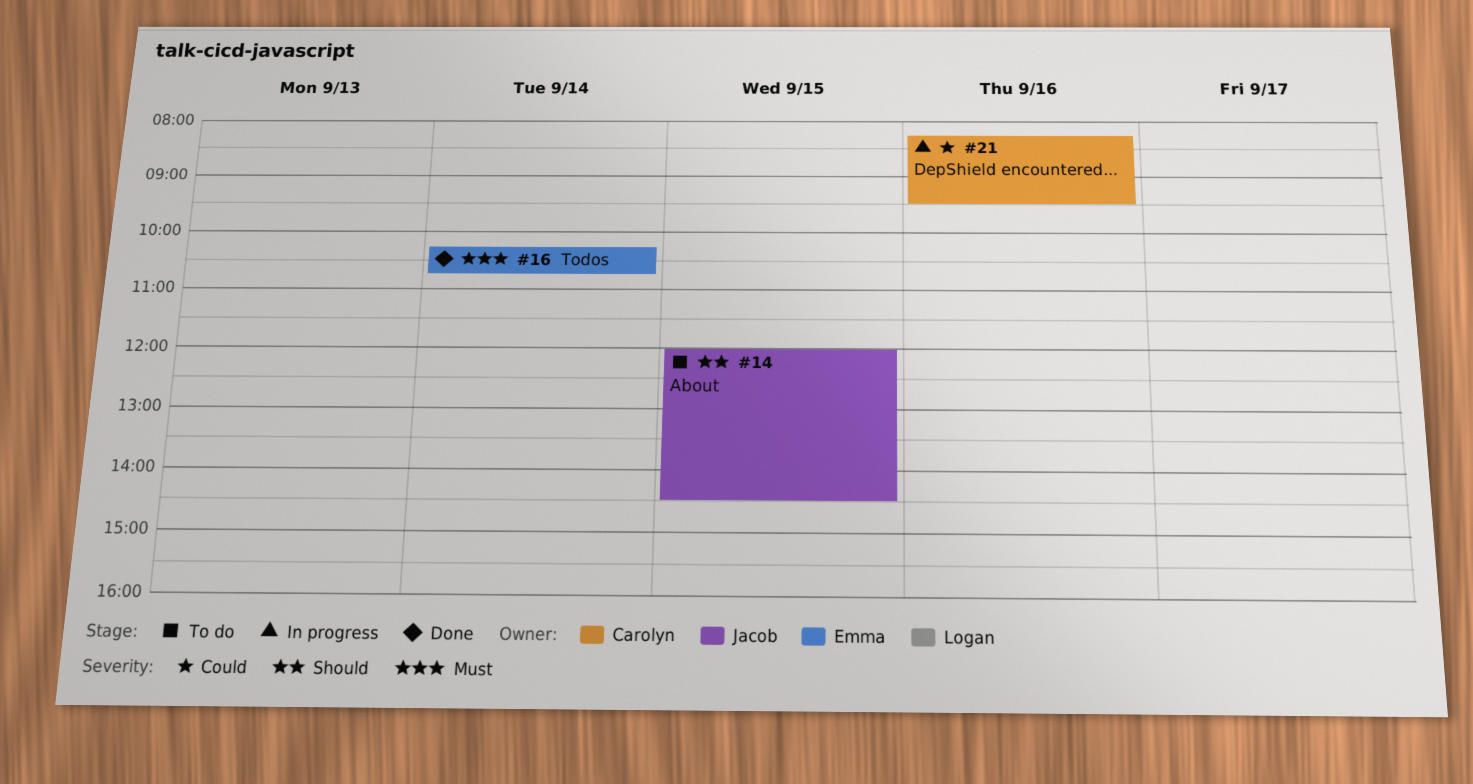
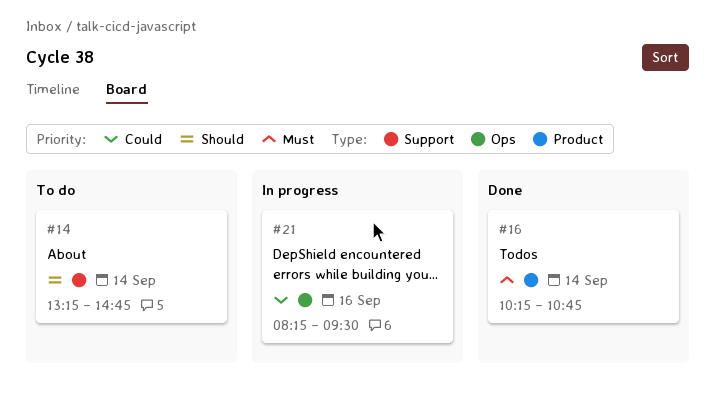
#14, day: Sep 15 -> Sep 14
#14, begins: 12:00 -> 13:15
#14, ends: 14:30 -> 14:45

